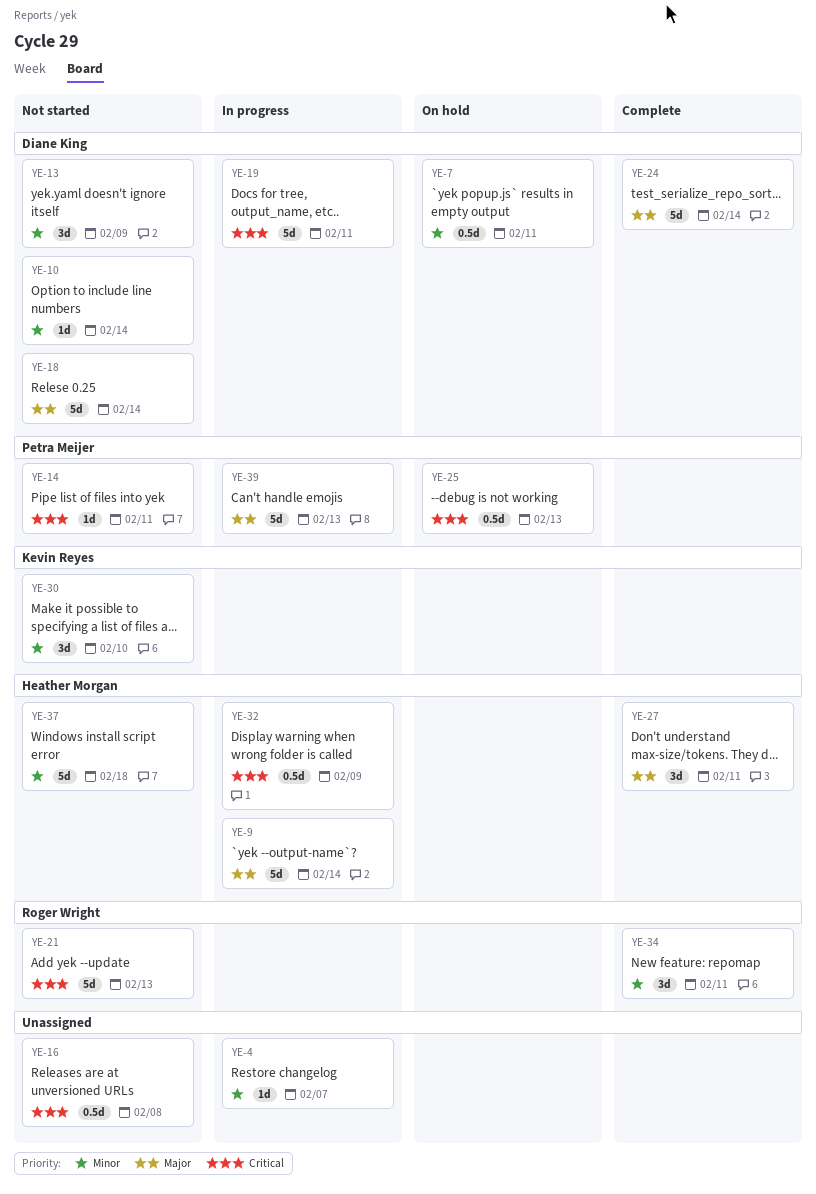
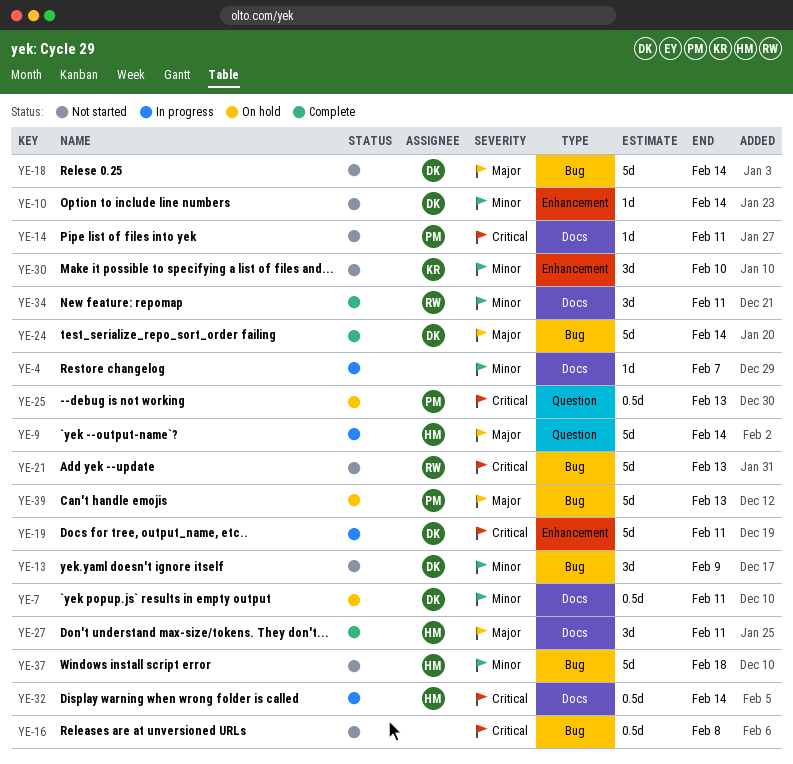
YE-32, due: Feb 9 -> Feb 14
YE-39, status: In progress -> On hold

